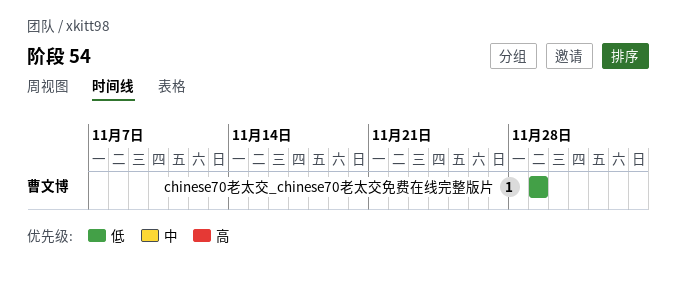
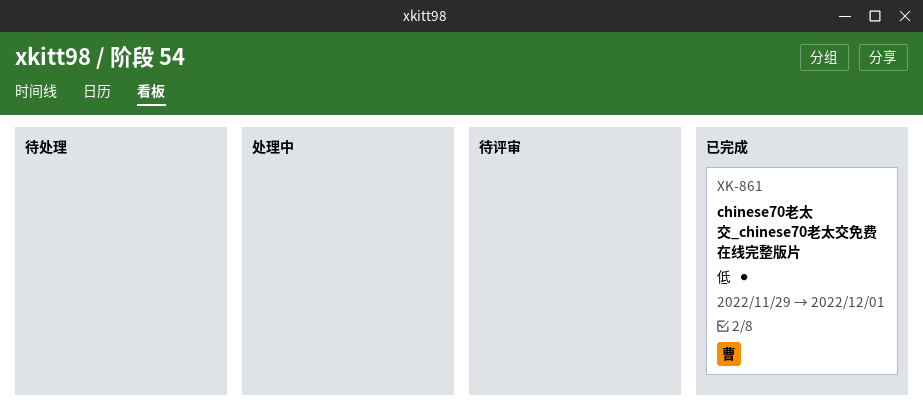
chinese70老太交_chinese70老太交免费在线完整版片, due: Nov 29 -> Dec 1

